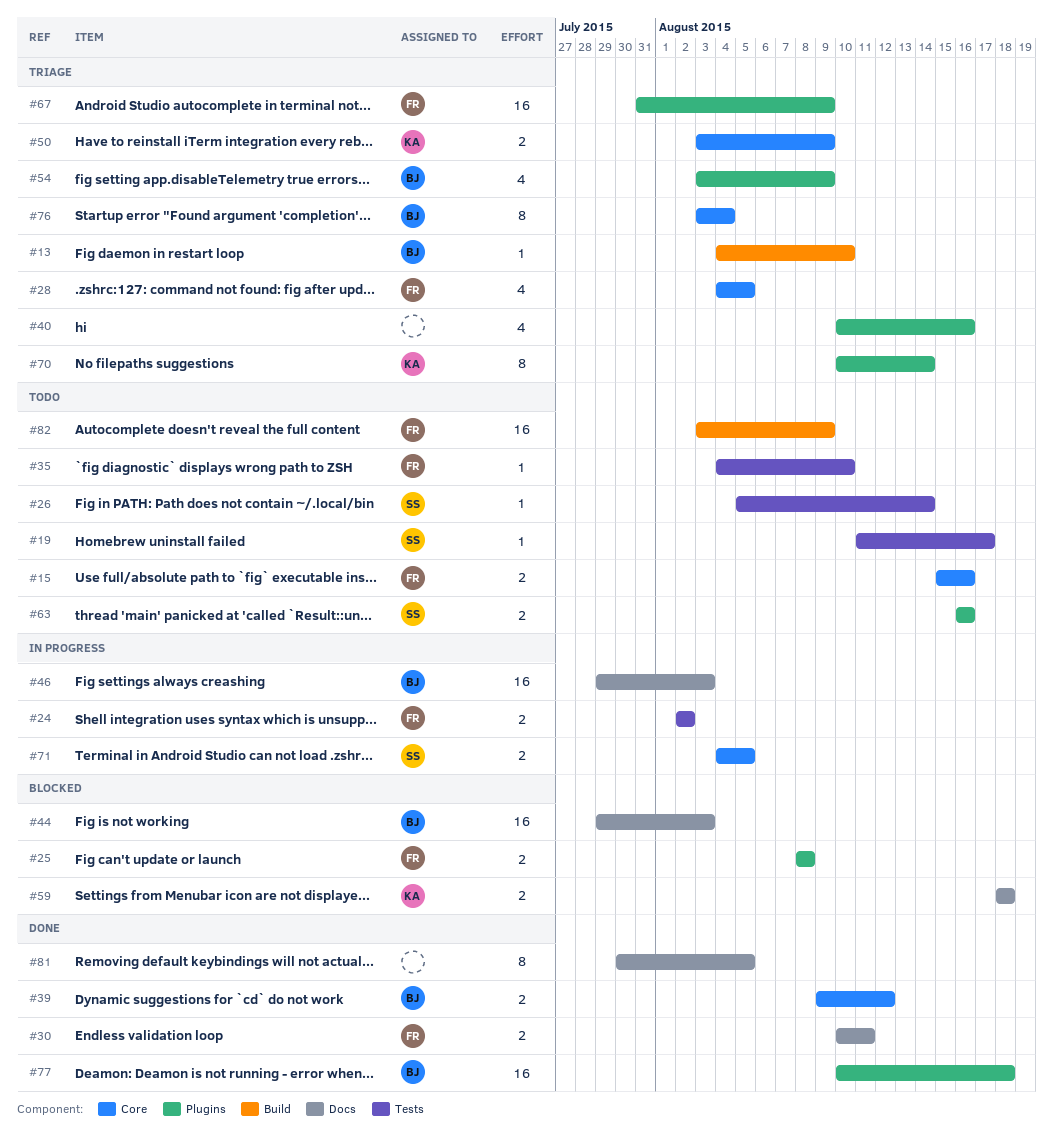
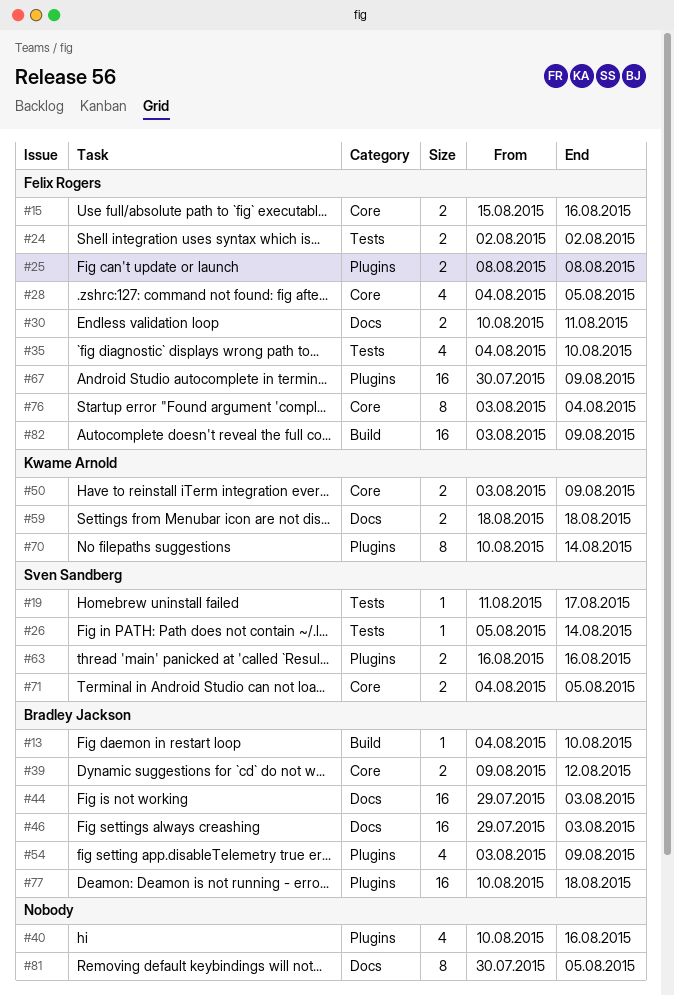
#35, estimate: 1 -> 4
#67, start: Jul 31 -> Jul 30
#76, owner: Bradley Jackson -> Felix Rogers

